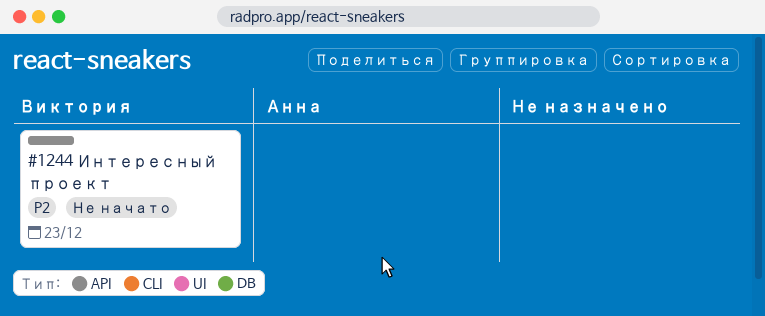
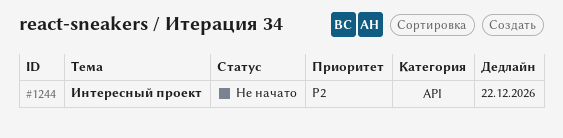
#1244, due: Dec 23 -> Dec 22

